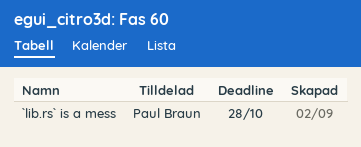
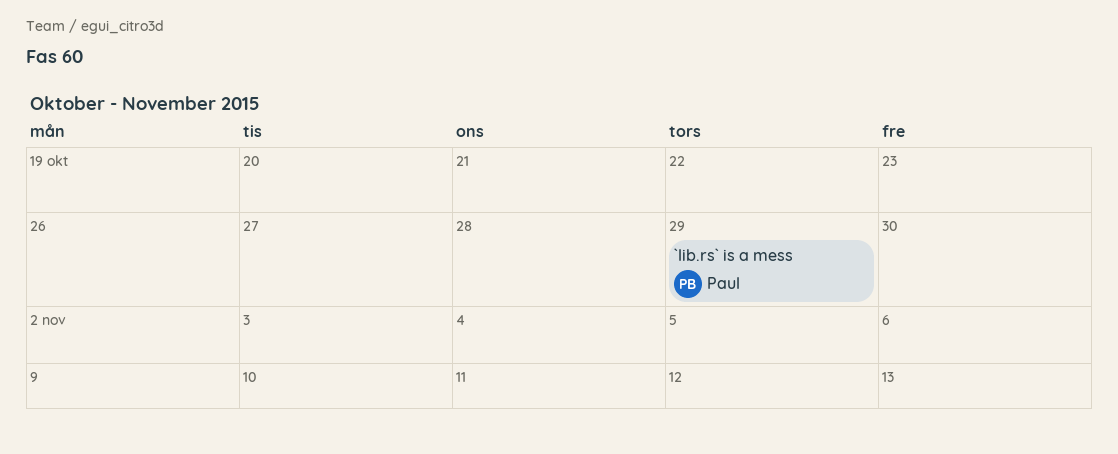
`lib.rs` is a mess, due: Oct 28 -> Oct 29

